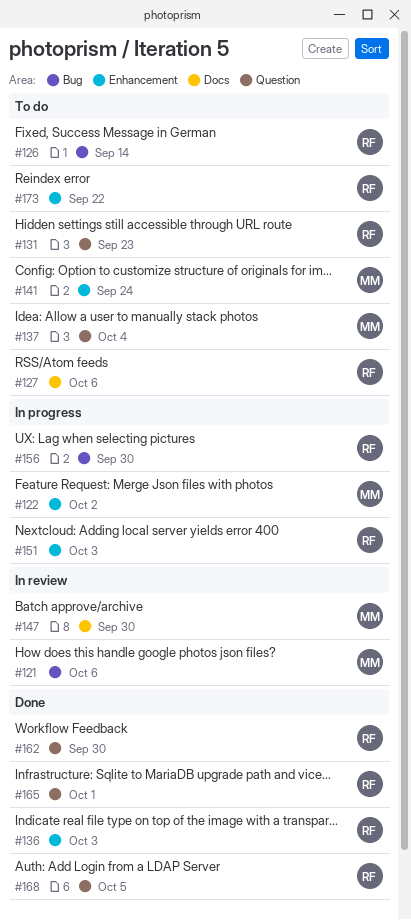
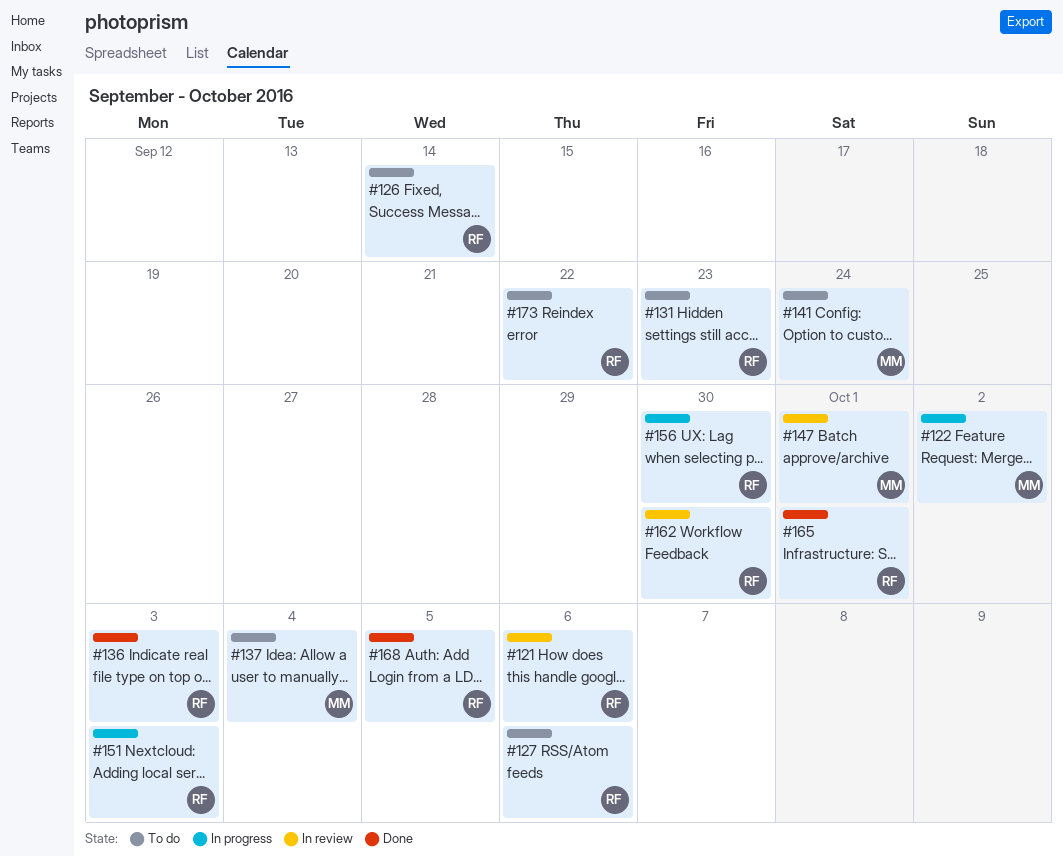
#121, owner: MM -> RF
#147, due: Sep 30 -> Oct 1
#162, status: Done -> In review

